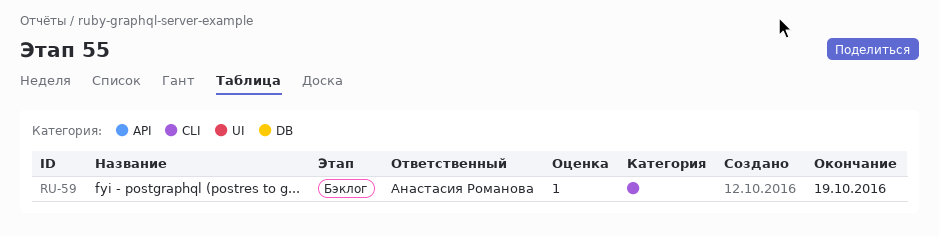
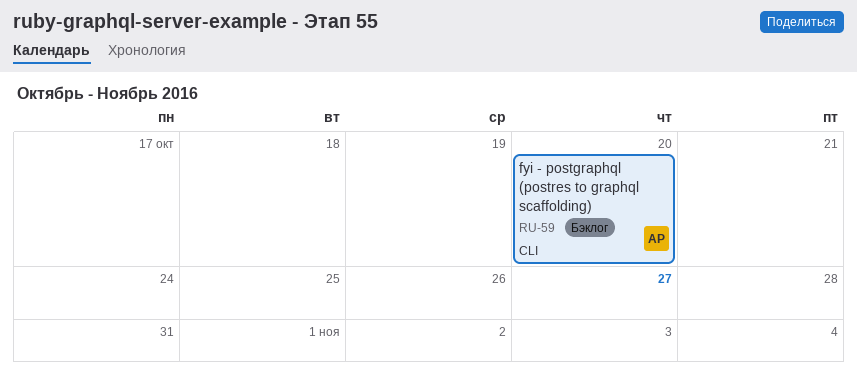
RU-59, due: Oct 19 -> Oct 20

